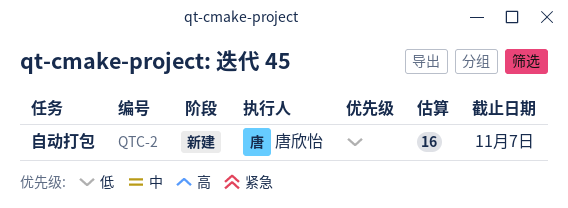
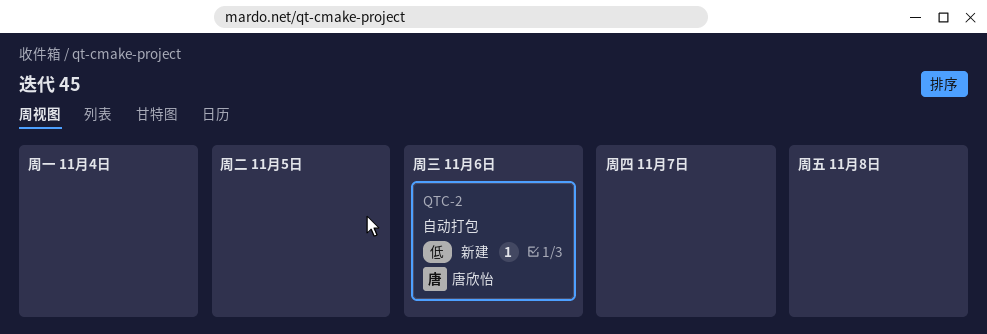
QTC-2, estimate: 16 -> 1
QTC-2, due: Nov 7 -> Nov 6

